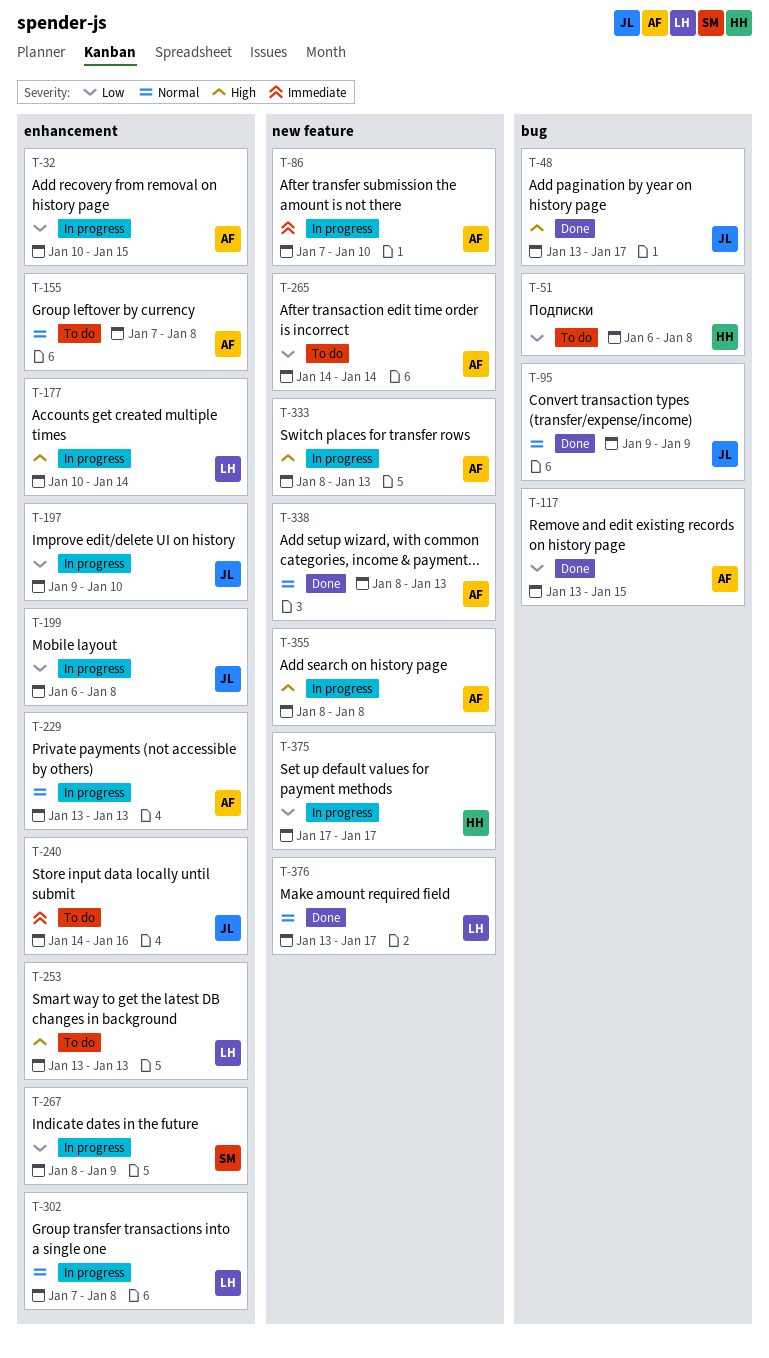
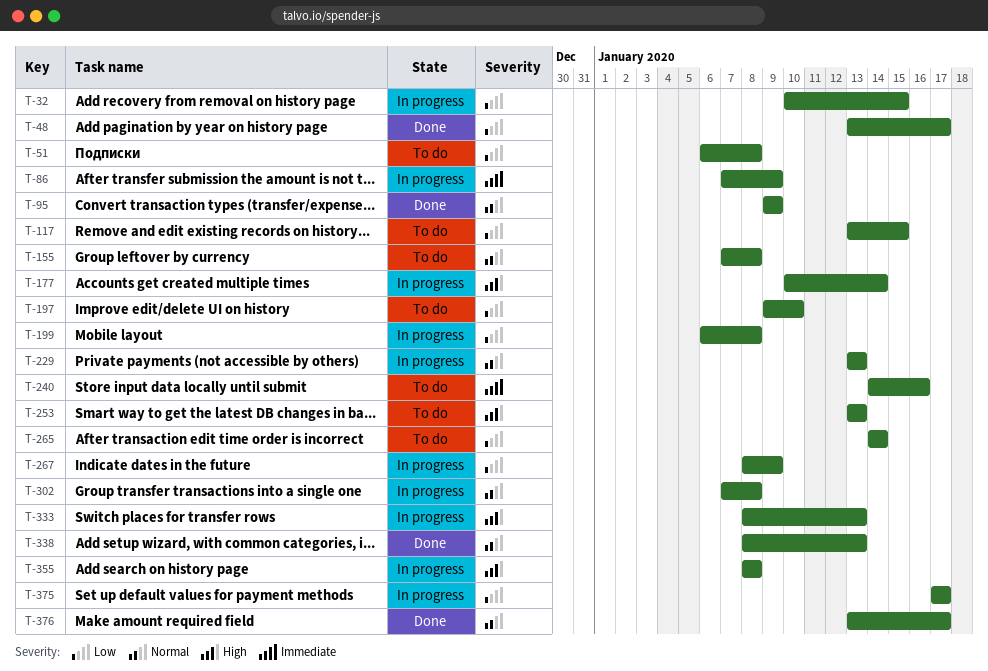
T-48, priority: High -> Low
T-86, due: Jan 10 -> Jan 9
T-117, status: Done -> To do
T-197, status: In progress -> To do

